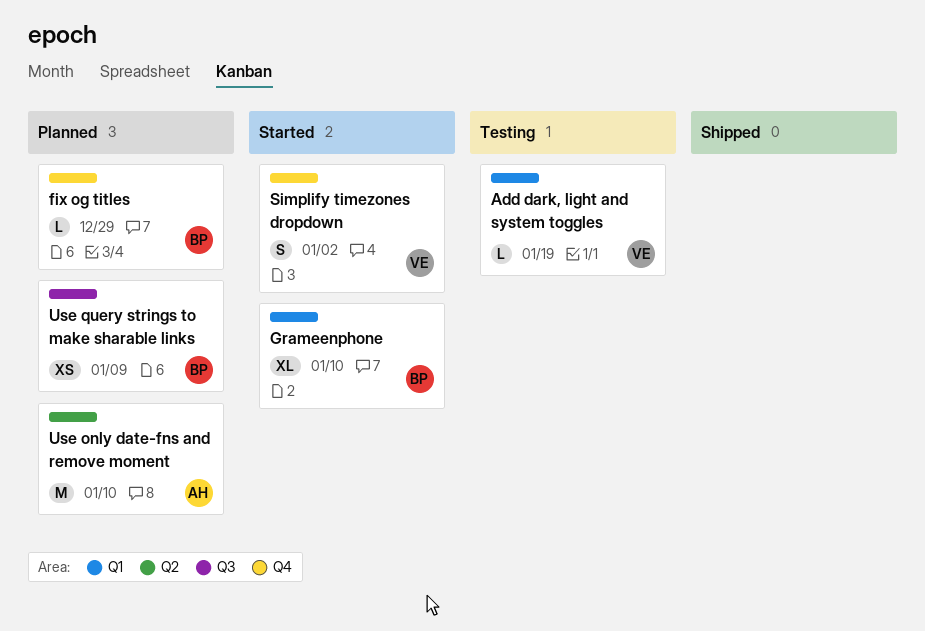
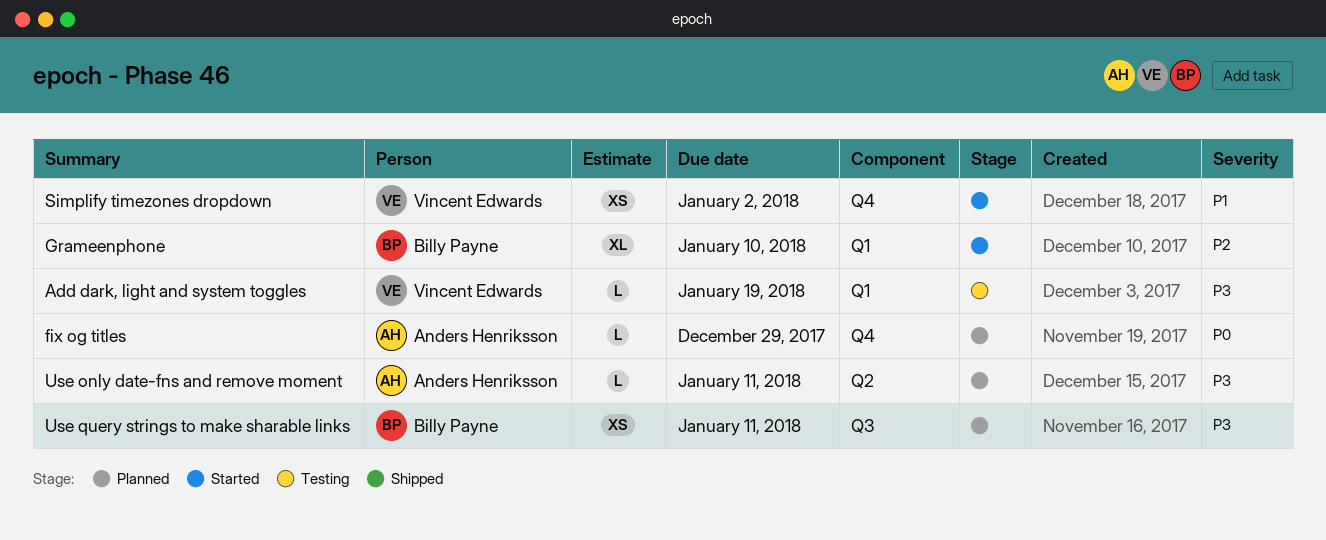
fix og titles, owner: Billy Payne -> Anders Henriksson
Simplify timezones dropdown, estimate: S -> XS
Use only date-fns and remove moment, estimate: M -> L
Use only date-fns and remove moment, due: Jan 10 -> Jan 11
Use query strings to make sharable links, due: Jan 9 -> Jan 11

